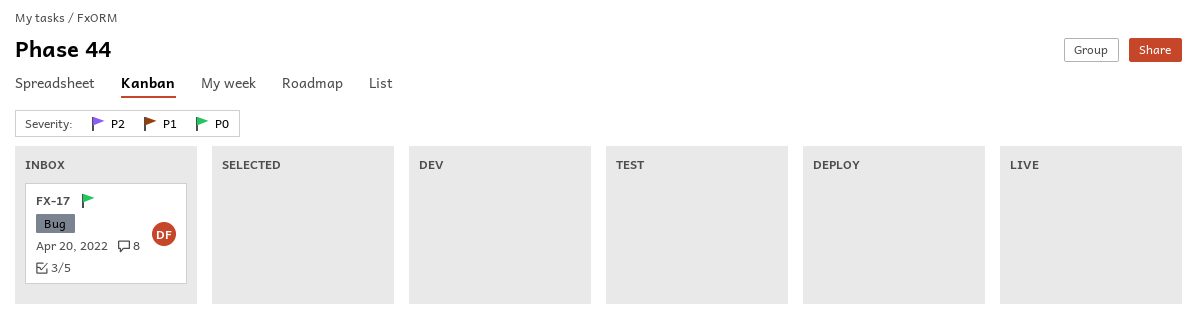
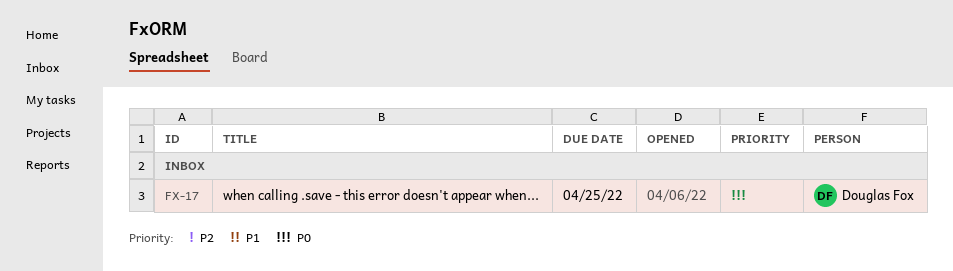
FX-17, due: Apr 20 -> Apr 25

